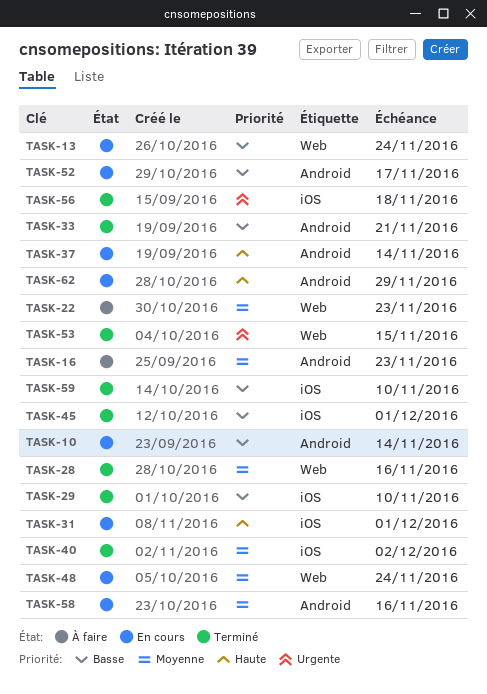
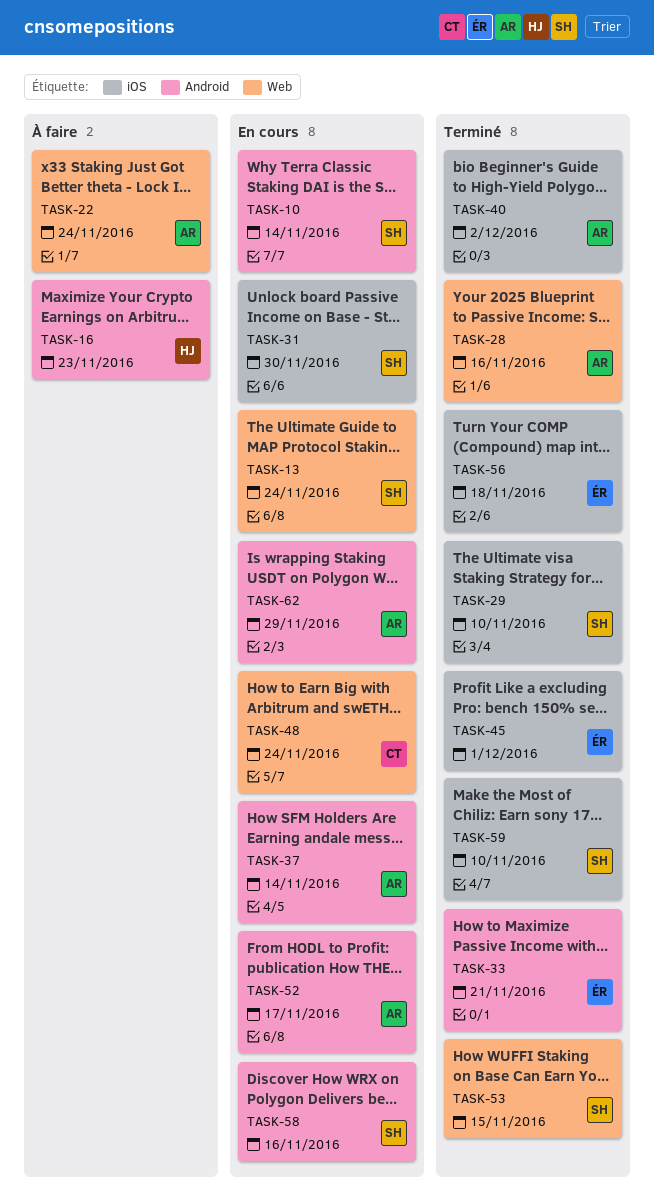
TASK-22, due: Nov 23 -> Nov 24
TASK-31, due: Dec 1 -> Nov 30

